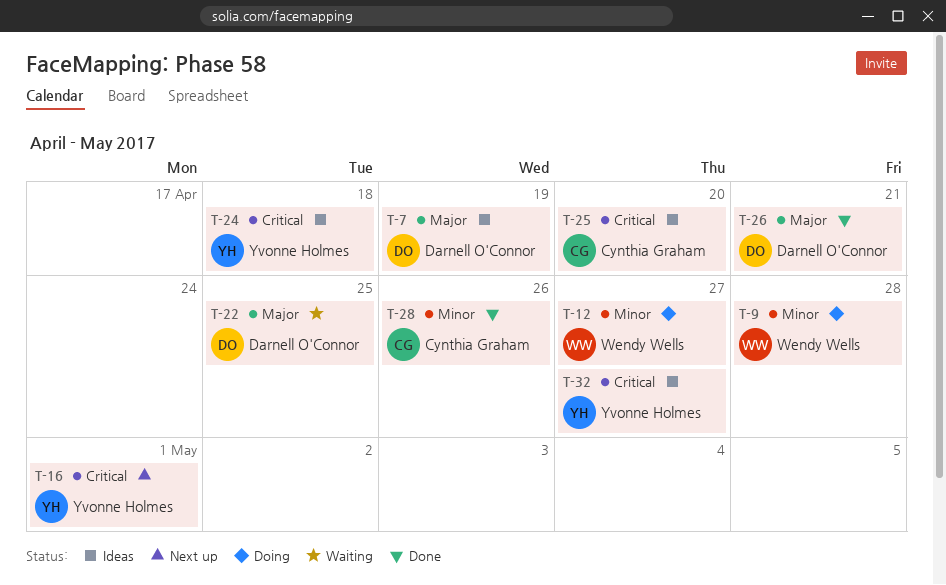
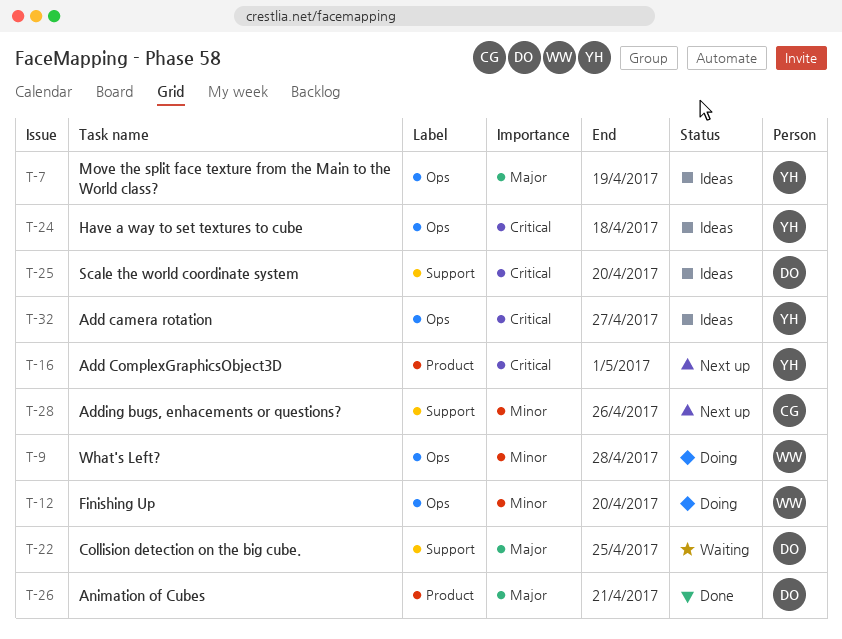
T-7, owner: Darnell O'Connor -> Yvonne Holmes
T-12, due: Apr 27 -> Apr 20
T-25, owner: Cynthia Graham -> Darnell O'Connor
T-28, status: Done -> Next up

